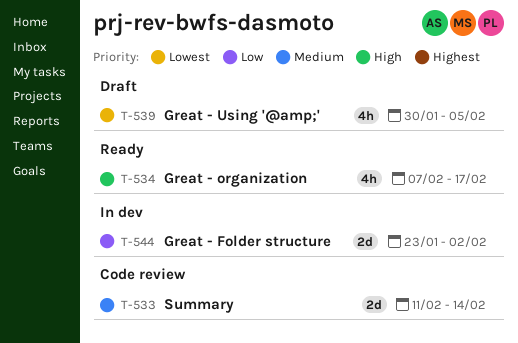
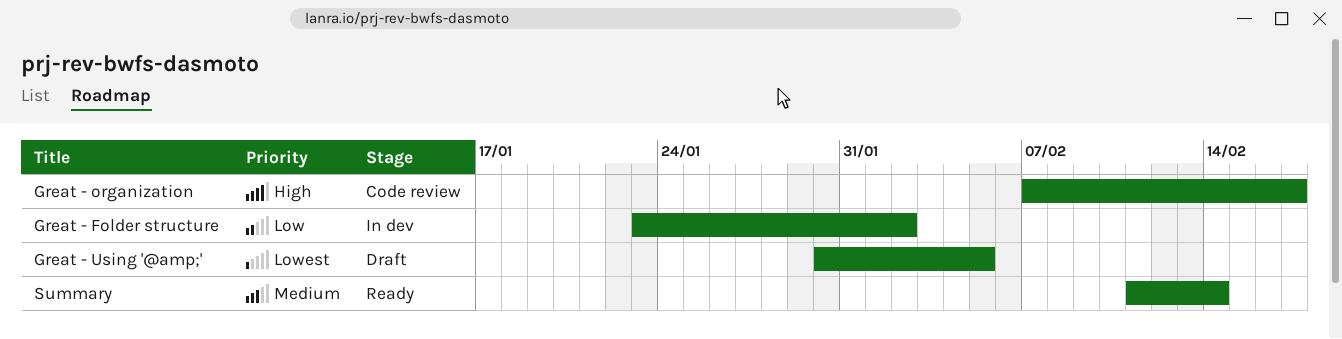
Great - organization, status: Ready -> Code review
Summary, status: Code review -> Ready

